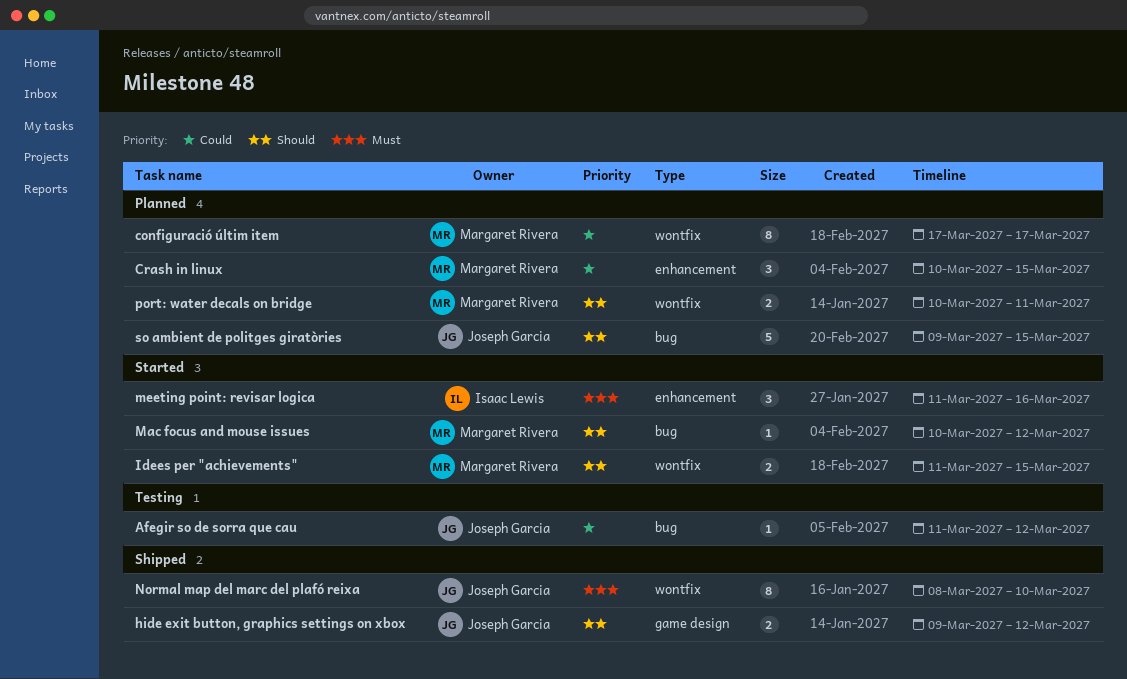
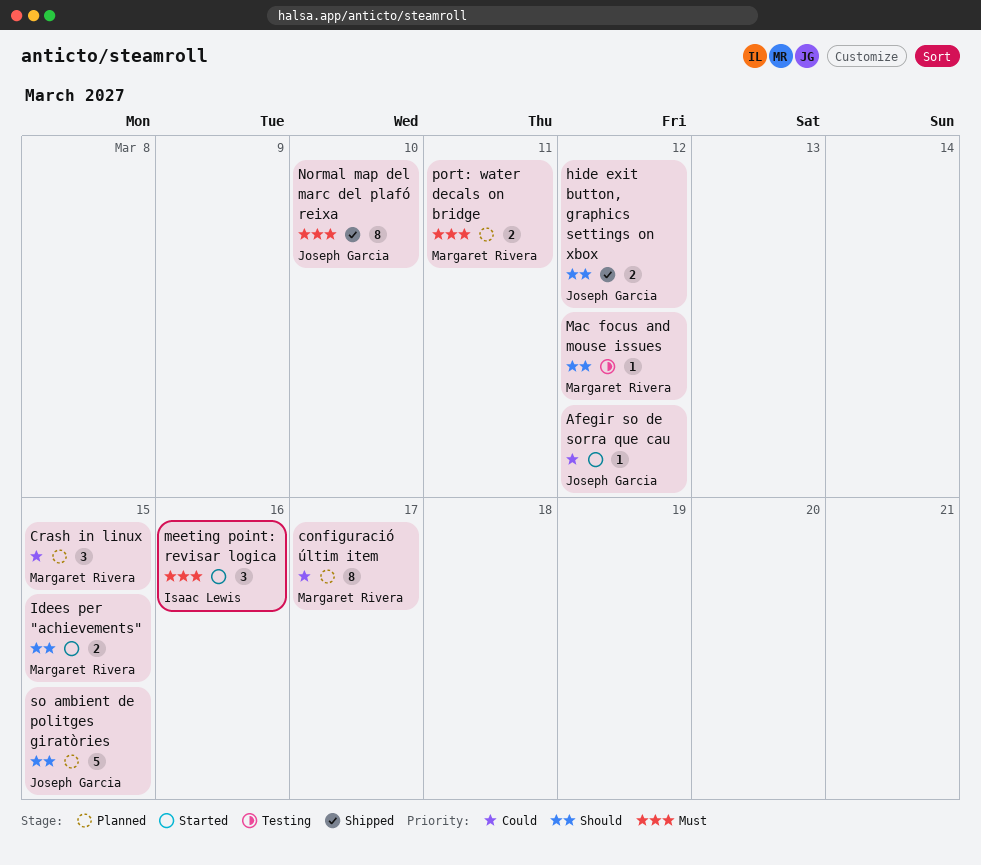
Afegir so de sorra que cau, status: Testing -> Started
Mac focus and mouse issues, status: Started -> Testing
port: water decals on bridge, priority: Should -> Must

